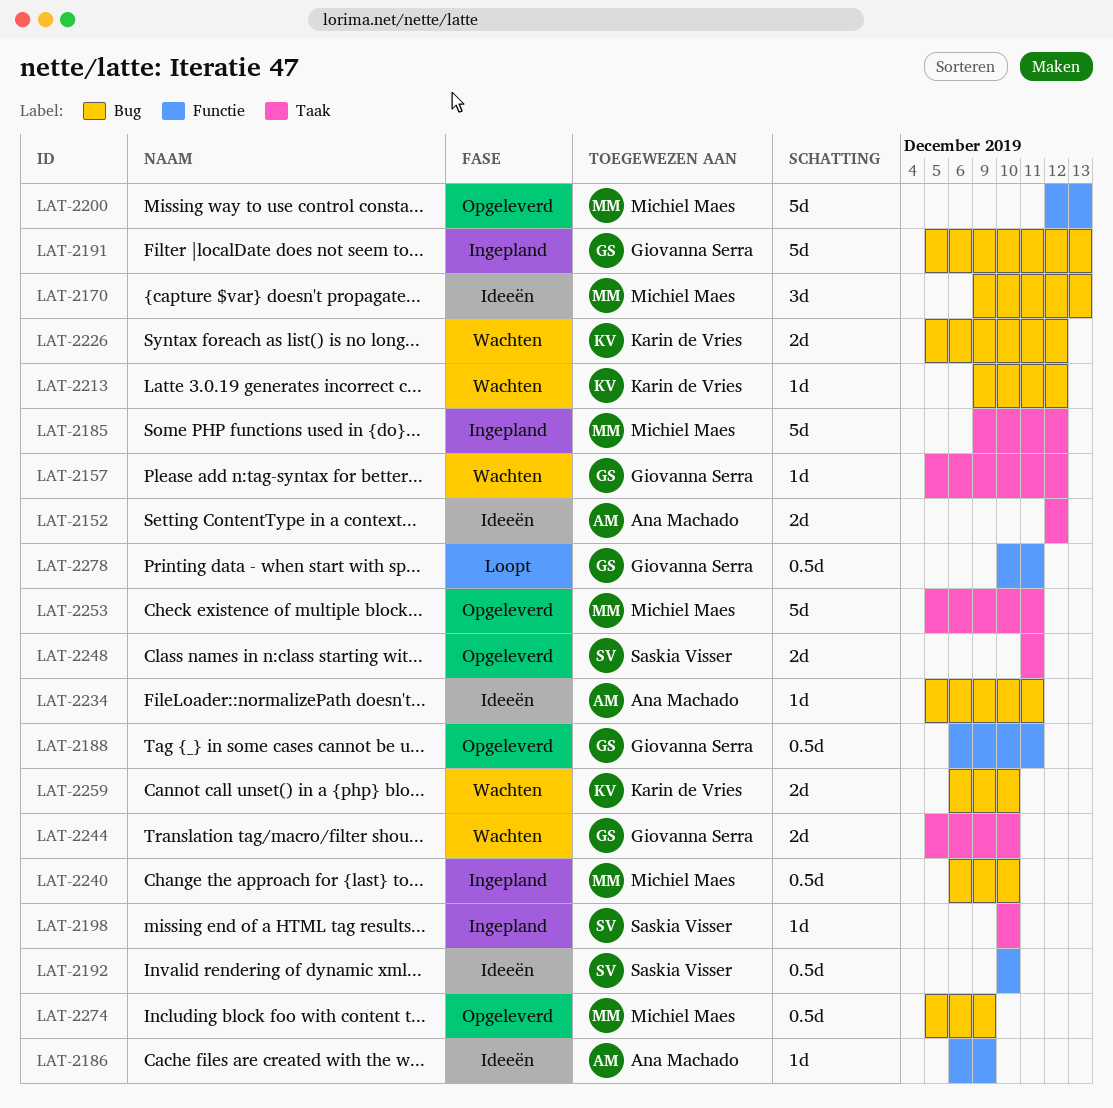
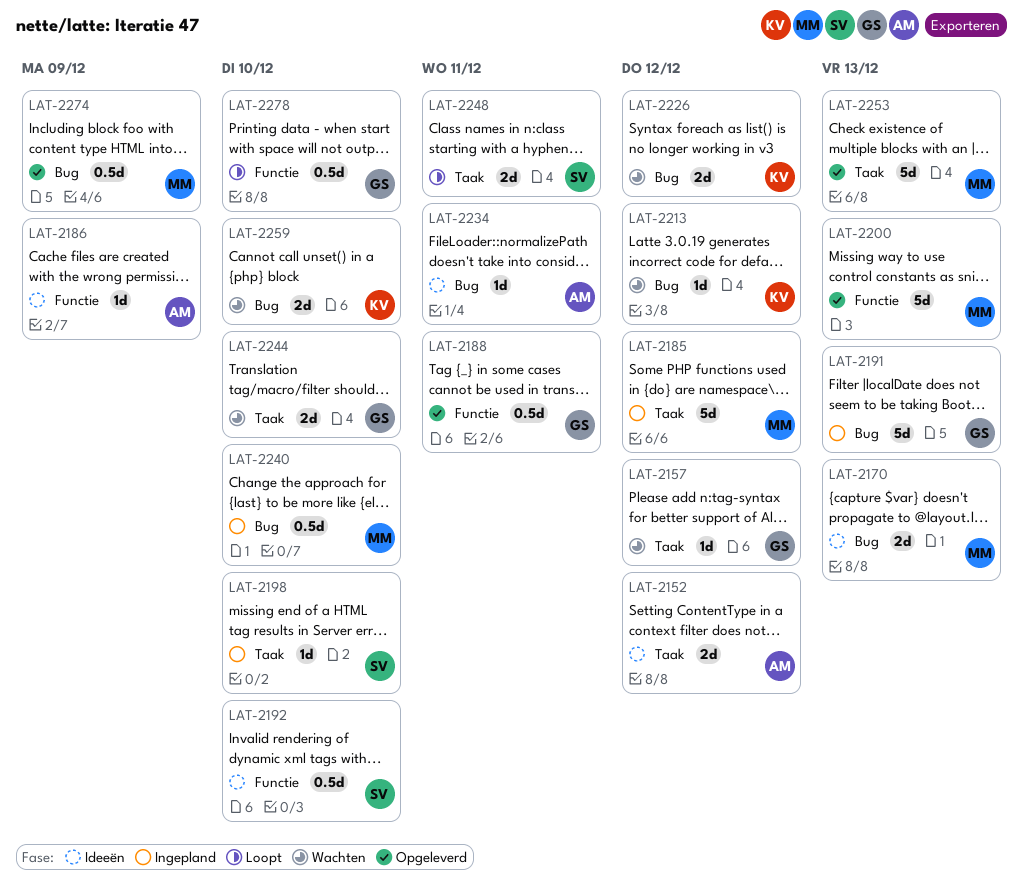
LAT-2170, estimate: 3d -> 2d
LAT-2248, status: Opgeleverd -> Loopt
LAT-2253, due: Dec 11 -> Dec 13
LAT-2278, due: Dec 11 -> Dec 10

